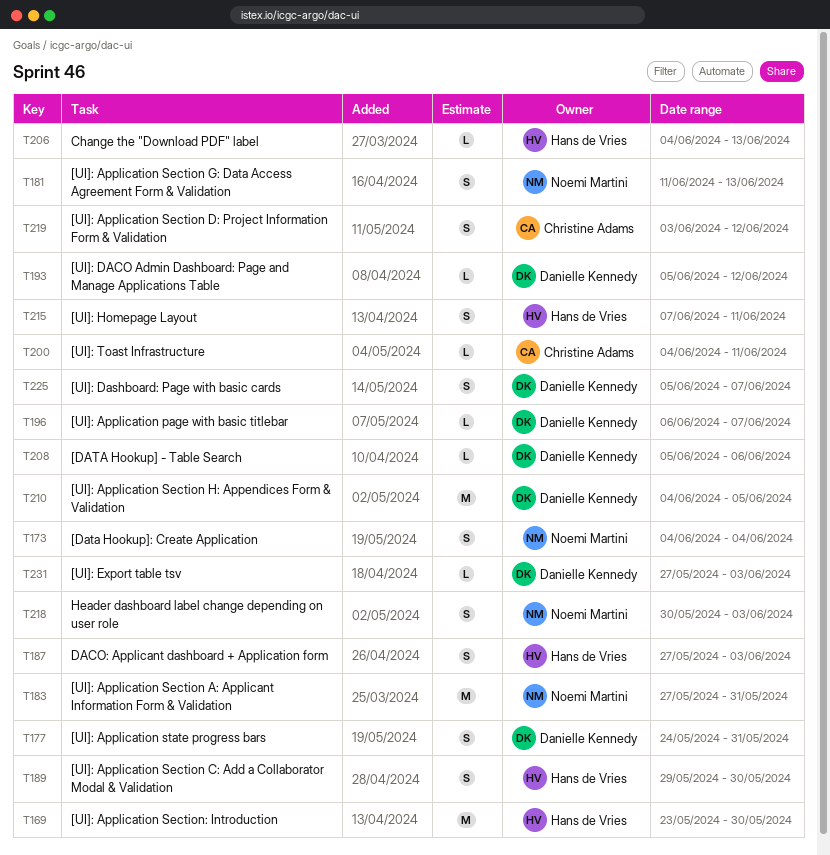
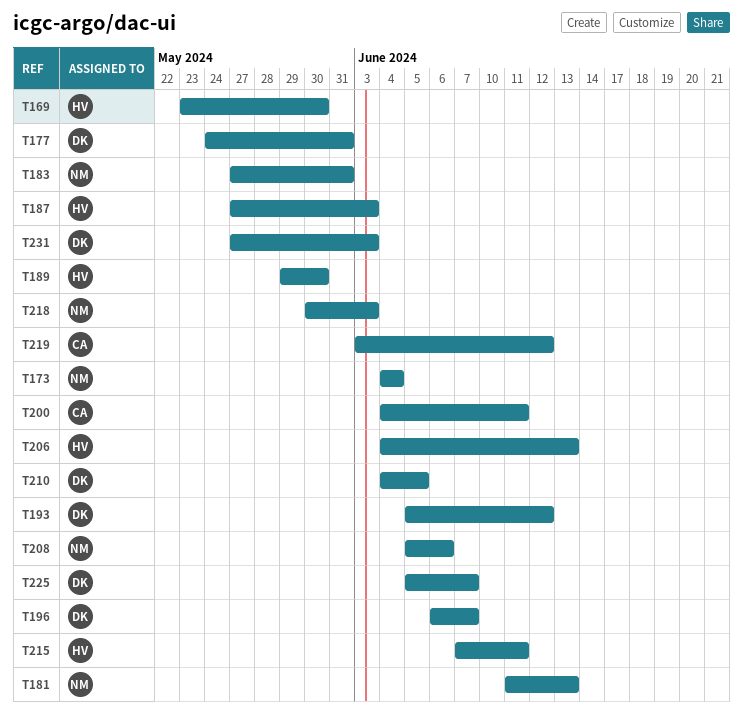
T208, owner: Danielle Kennedy -> Noemi Martini

